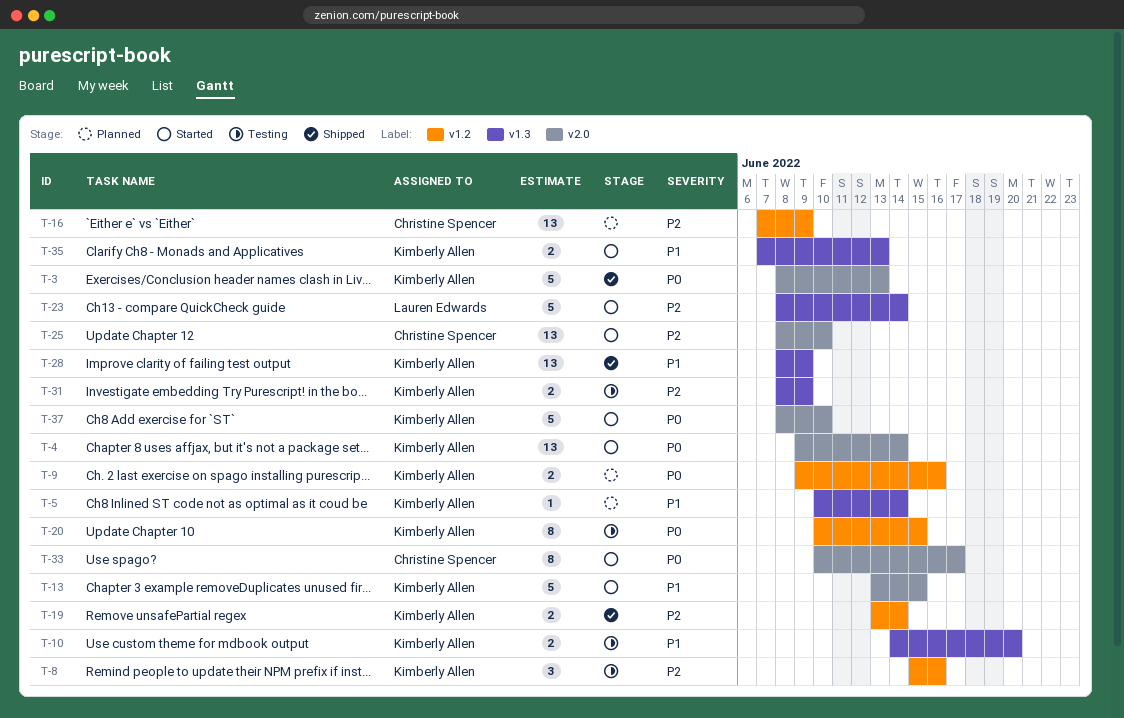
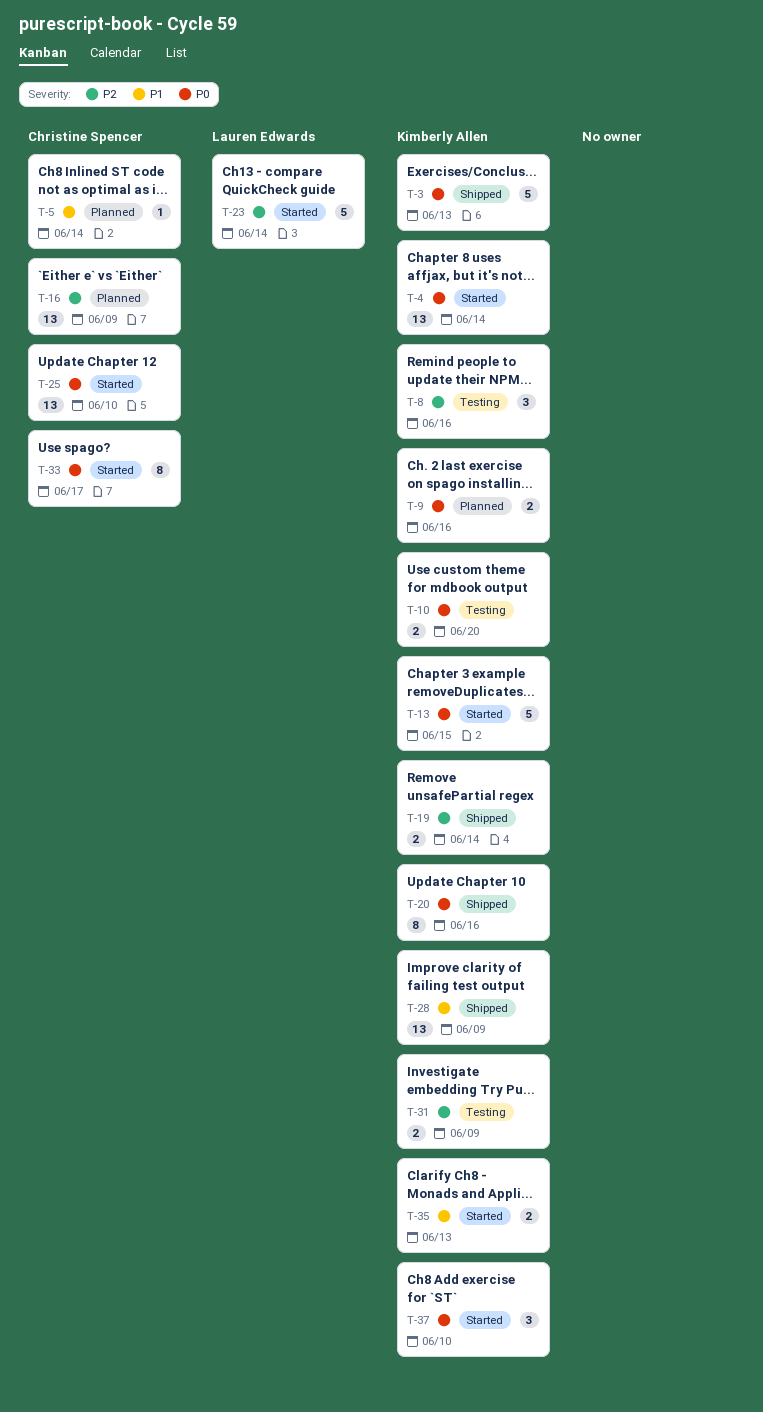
T-5, owner: Kimberly Allen -> Christine Spencer
T-10, priority: P1 -> P0
T-13, priority: P1 -> P0
T-20, status: Testing -> Shipped
T-20, due: Jun 15 -> Jun 16
T-25, priority: P2 -> P0
T-37, estimate: 5 -> 3

